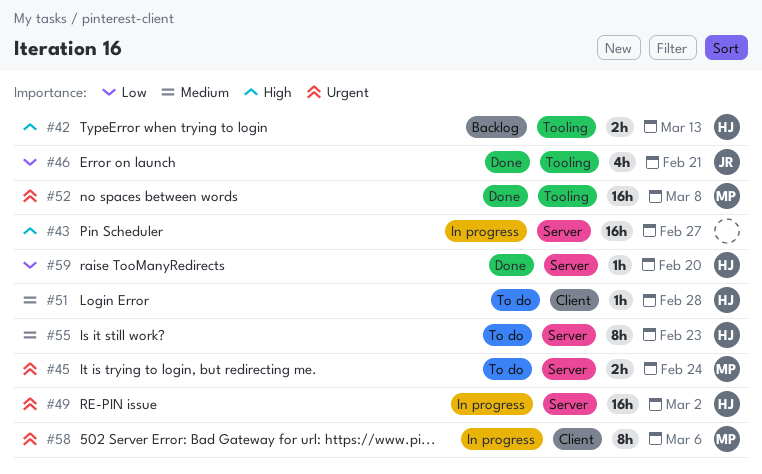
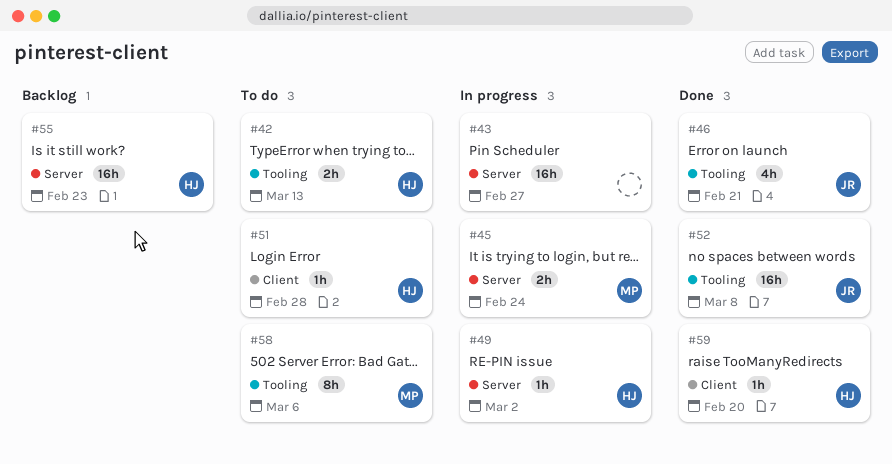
#42, status: Backlog -> To do
#45, status: To do -> In progress
#49, estimate: 16h -> 1h
#52, owner: MP -> JR
#55, status: To do -> Backlog
#55, estimate: 8h -> 16h
#58, status: In progress -> To do
#58, label: Client -> Tooling
#59, label: Server -> Client

